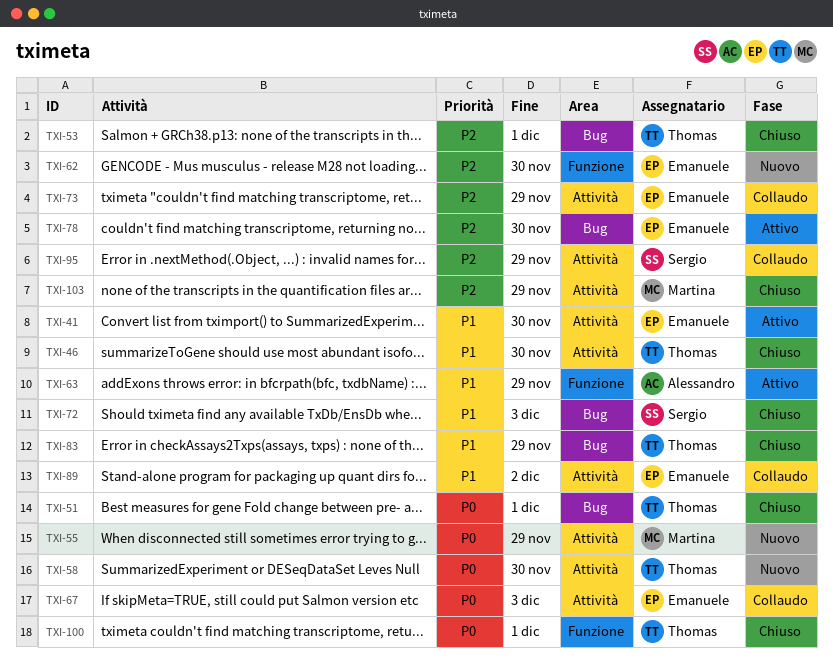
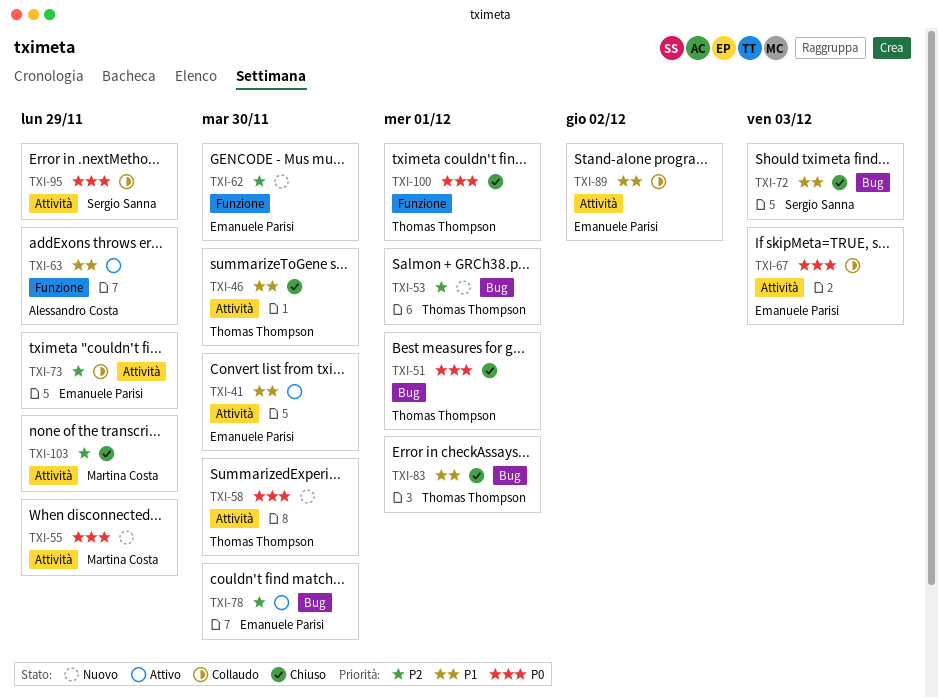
TXI-53, status: Chiuso -> Nuovo
TXI-83, due: Nov 29 -> Dec 1
TXI-95, priority: P2 -> P0

